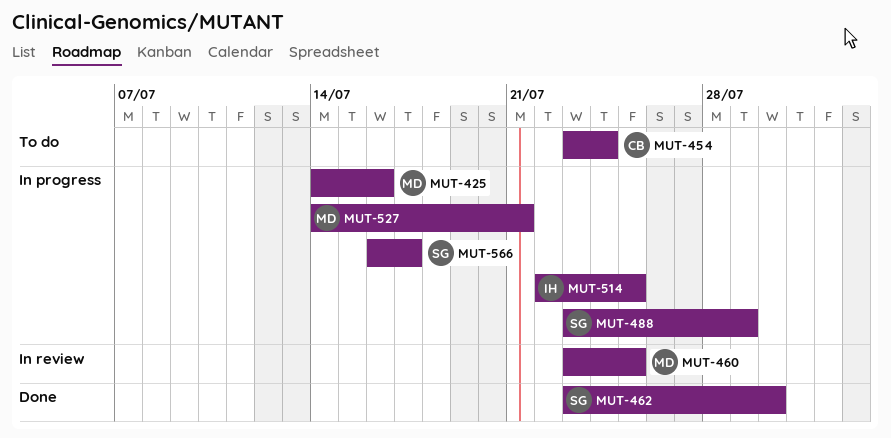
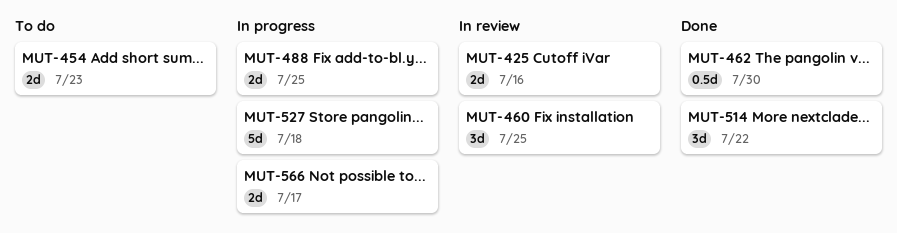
MUT-425, status: In progress -> In review
MUT-454, due: Jul 24 -> Jul 23
MUT-488, due: Jul 29 -> Jul 25
MUT-514, status: In progress -> Done
MUT-514, due: Jul 25 -> Jul 22
MUT-527, due: Jul 21 -> Jul 18

